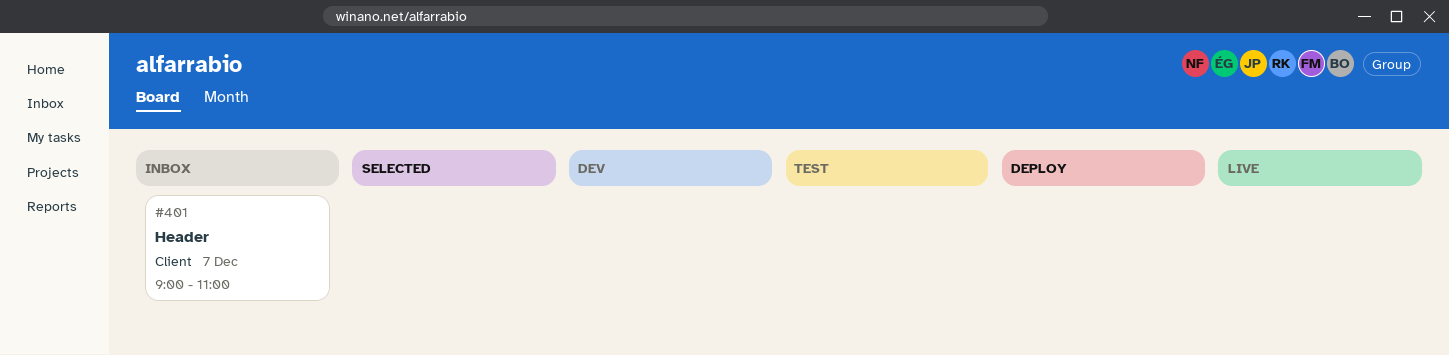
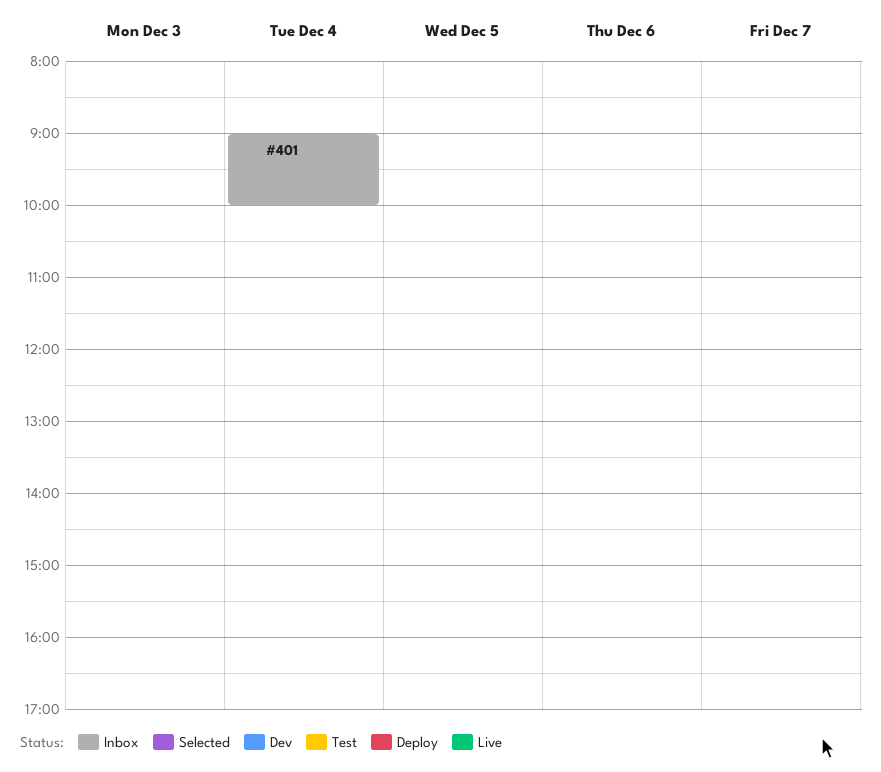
#401, day: Dec 7 -> Dec 4
#401, ends: 11:00 -> 10:00

